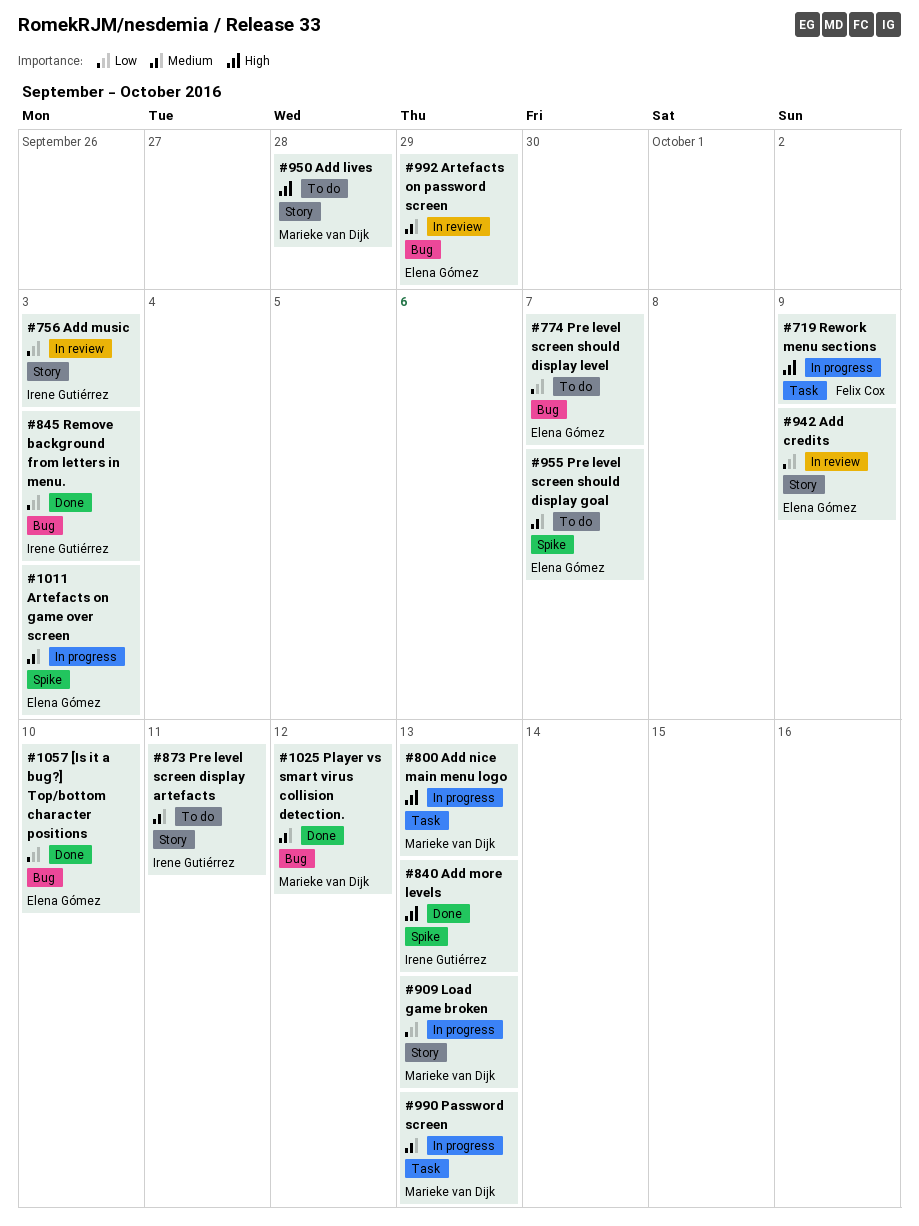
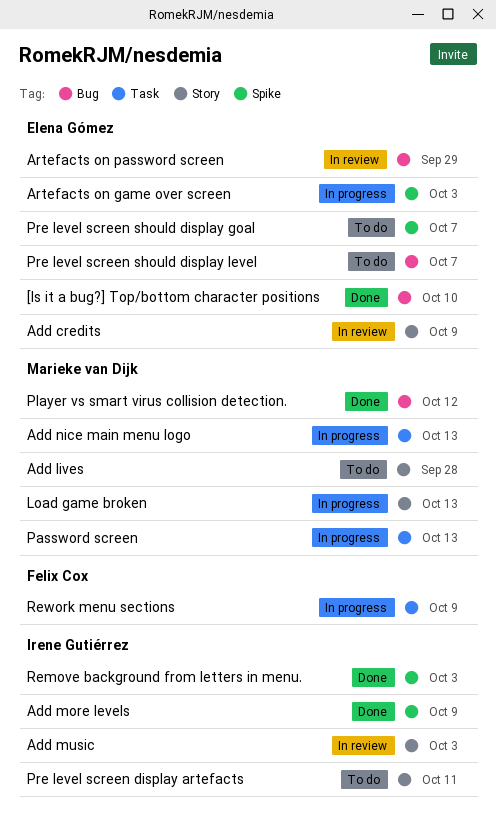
Add more levels, due: Oct 13 -> Oct 9
Remove background from letters in menu., label: Bug -> Spike

